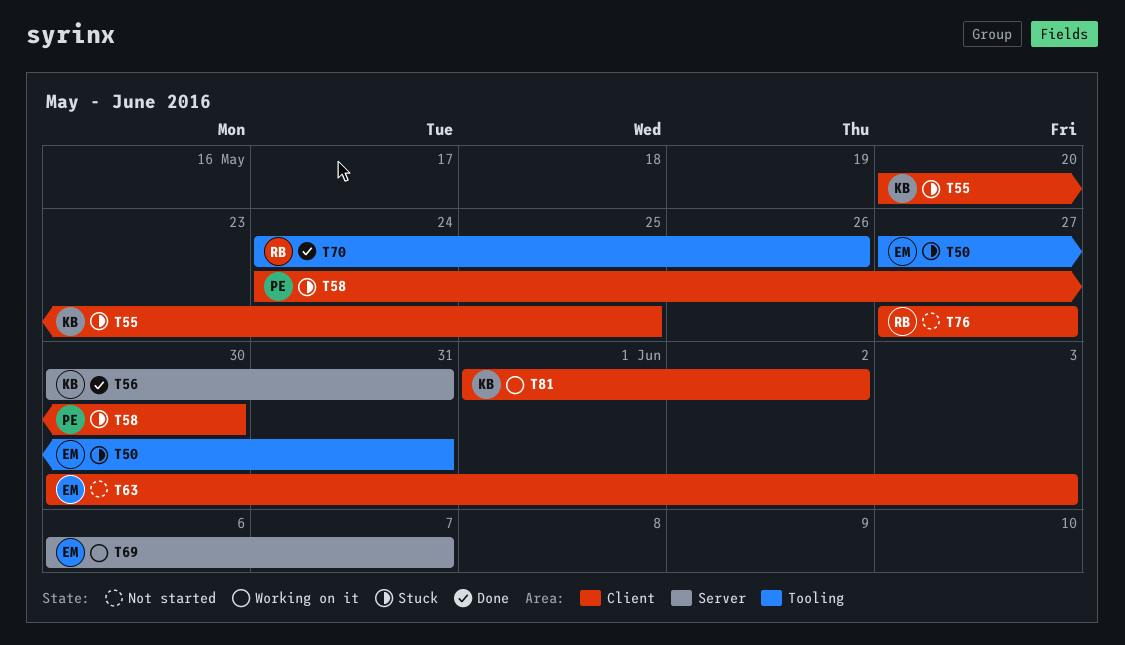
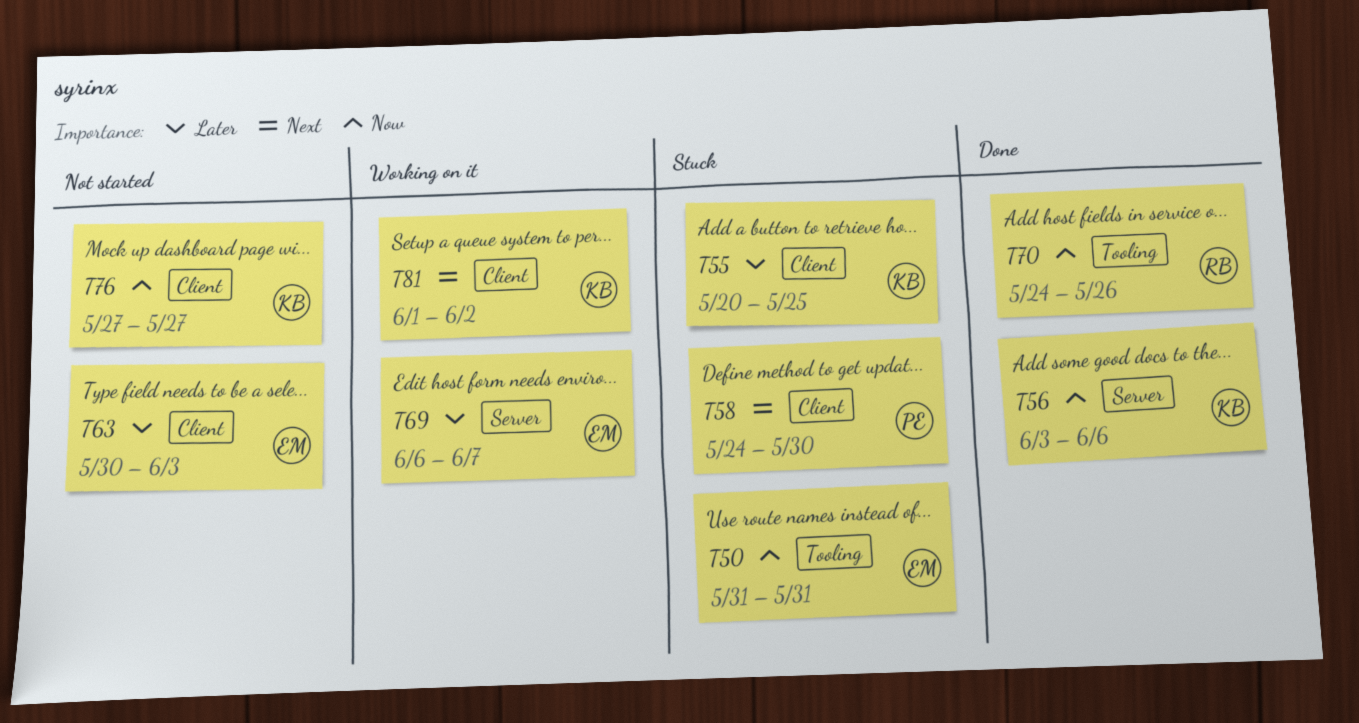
T50, start: May 27 -> May 31
T56, start: May 30 -> Jun 3
T56, due: May 31 -> Jun 6
T76, owner: RB -> KB

